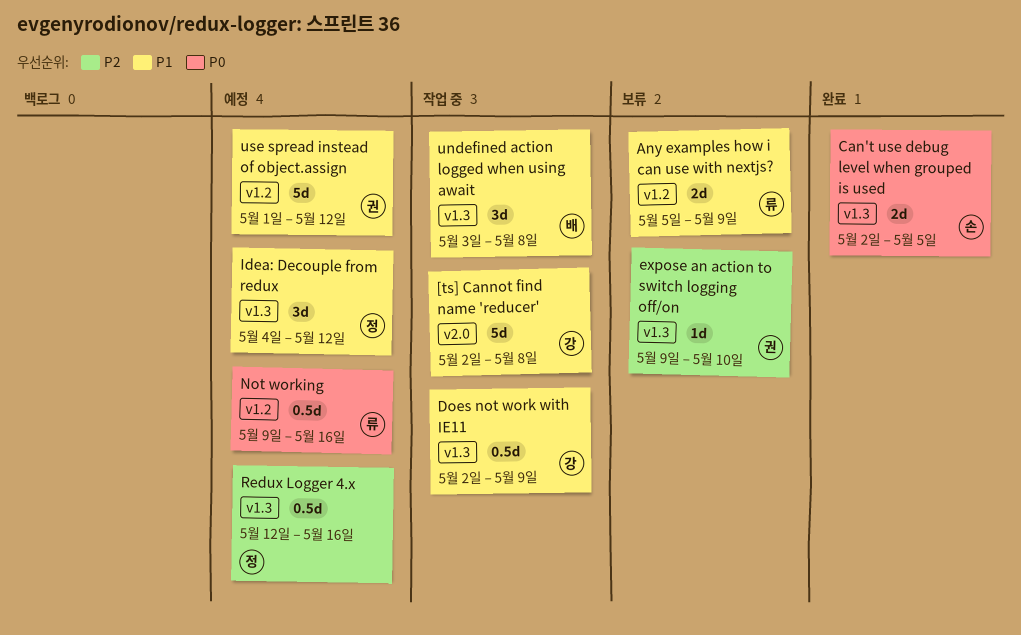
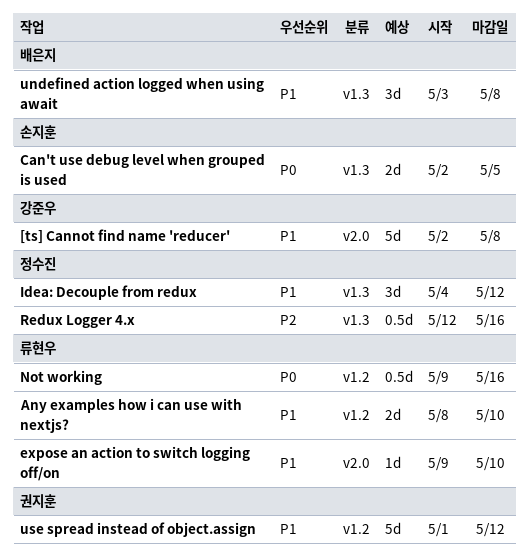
Any examples how i can use with nextjs?, start: May 5 -> May 8
Any examples how i can use with nextjs?, due: May 9 -> May 10
Does not work with IE11: present -> none
expose an action to switch logging off/on, owner: 권지훈 -> 류현우
expose an action to switch logging off/on, priority: P2 -> P1
expose an action to switch logging off/on, label: v1.3 -> v2.0

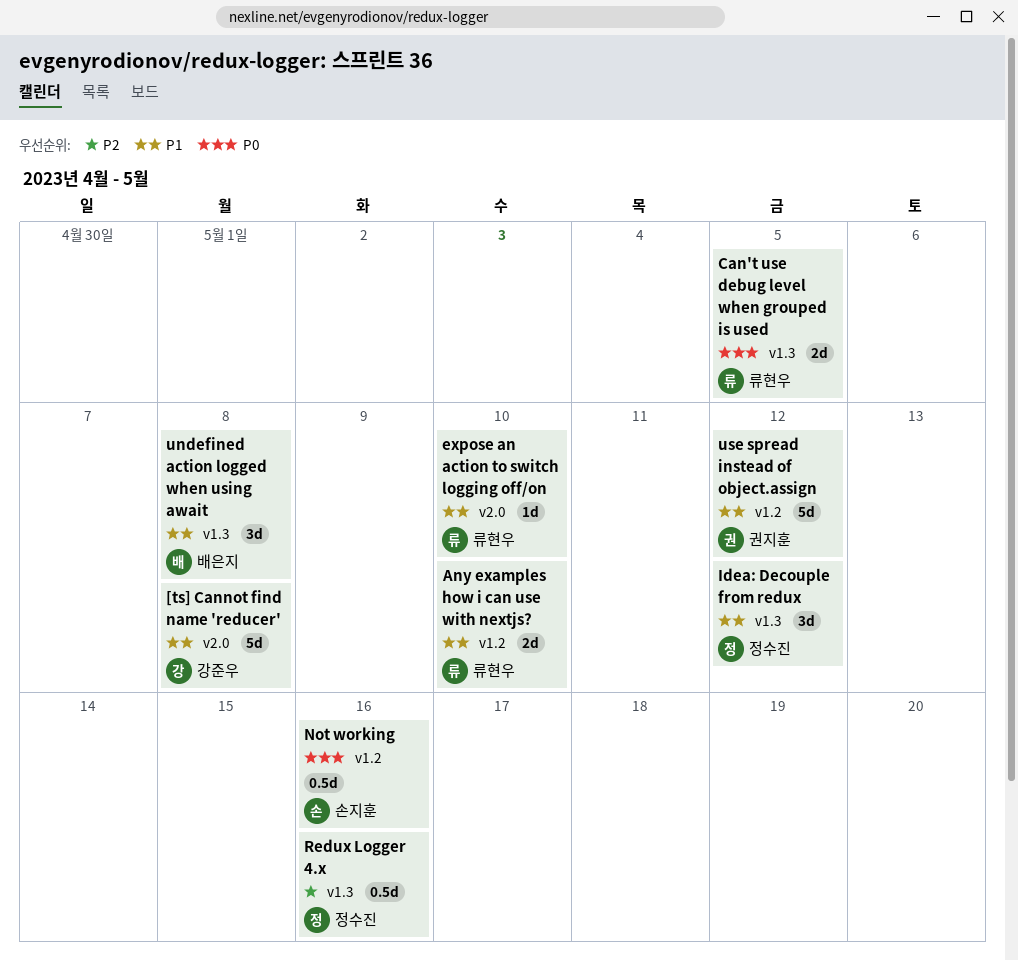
Can't use debug level when grouped is used, owner: 손지훈 -> 류현우
Not working, owner: 류현우 -> 손지훈

